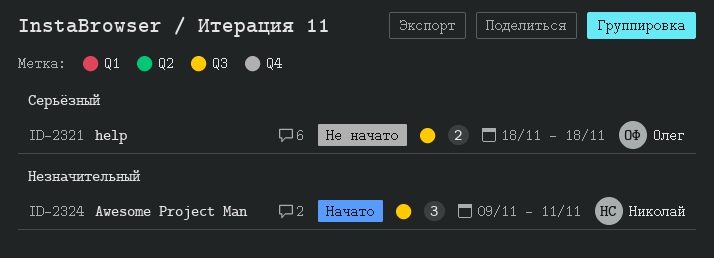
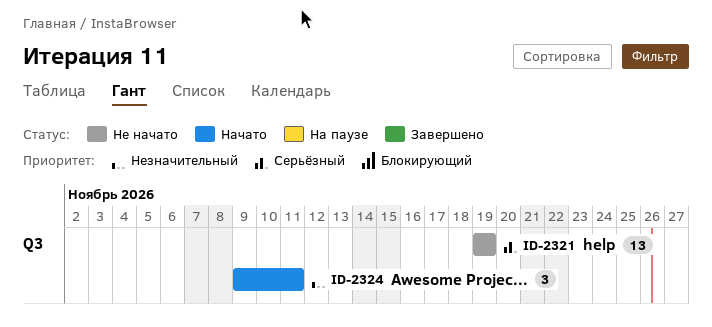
ID-2321, estimate: 2 -> 13
ID-2321, start: Nov 18 -> Nov 19
ID-2321, due: Nov 18 -> Nov 19

